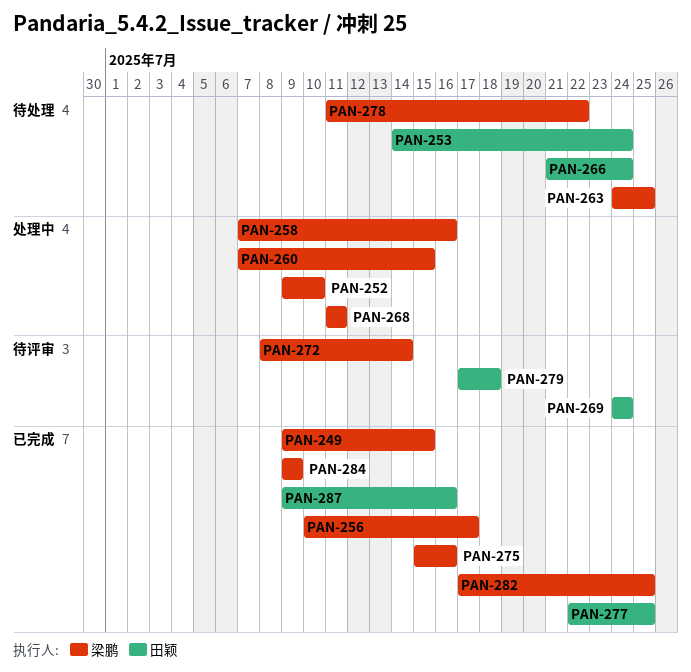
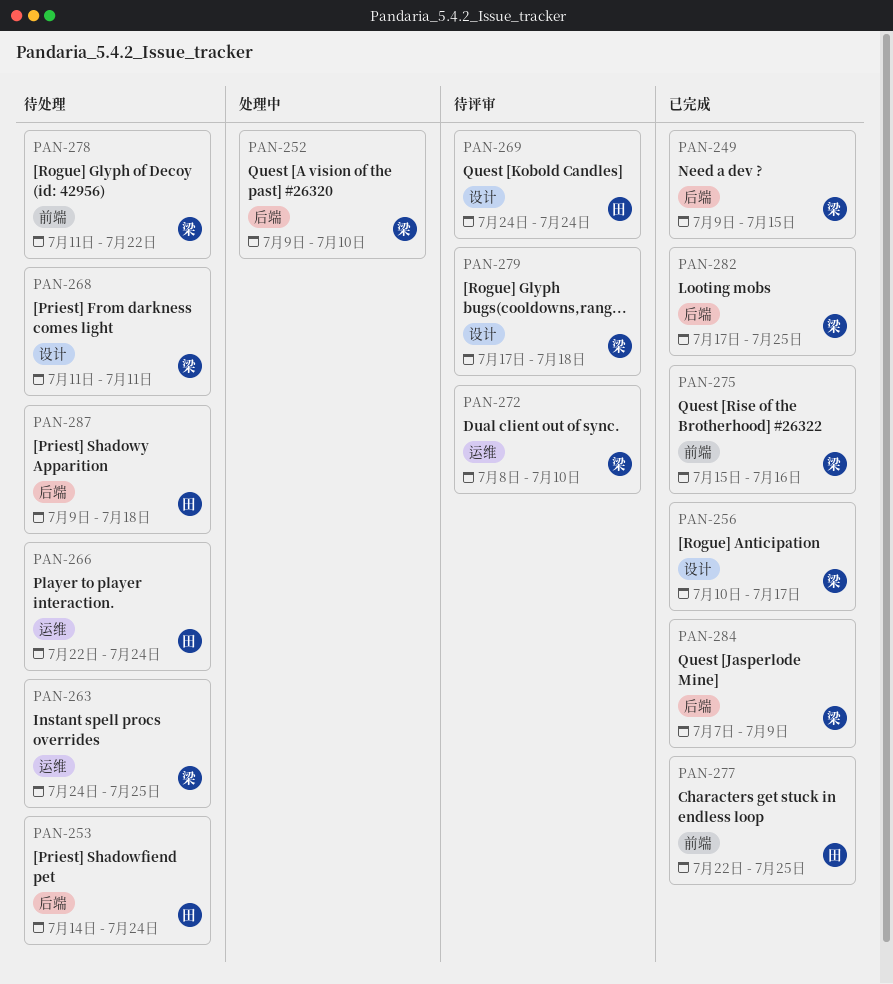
PAN-258: present -> none
PAN-260: present -> none
PAN-266, start: Jul 21 -> Jul 22
PAN-268, status: 处理中 -> 待处理
PAN-272, due: Jul 14 -> Jul 10
PAN-279, owner: 田颖 -> 梁鹏
PAN-284, start: Jul 9 -> Jul 7
PAN-287, status: 已完成 -> 待处理
PAN-287, due: Jul 16 -> Jul 18

